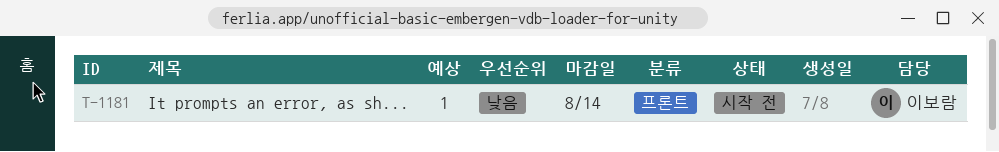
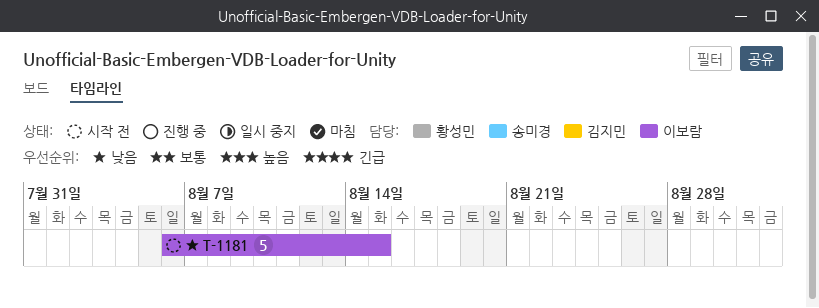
T-1181, estimate: 1 -> 5
T-1181, due: Aug 14 -> Aug 15

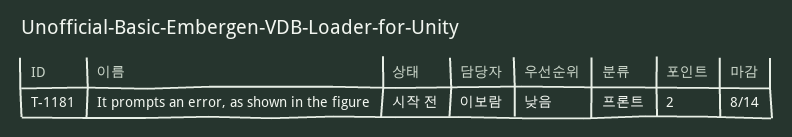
T-1181, estimate: 5 -> 2
T-1181, due: Aug 15 -> Aug 14

